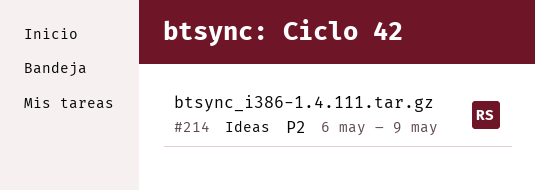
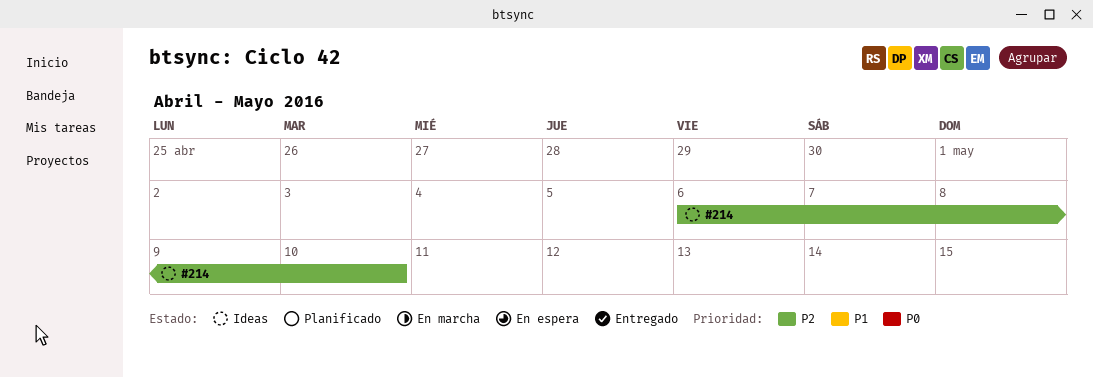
#214, due: May 9 -> May 10

